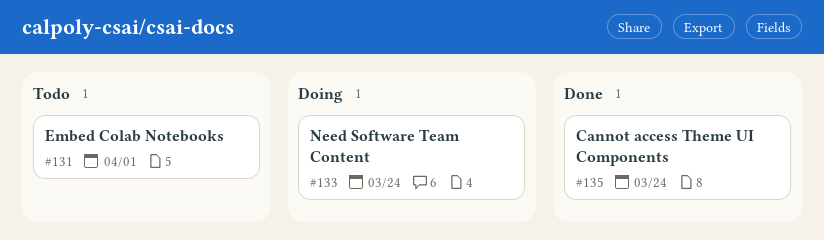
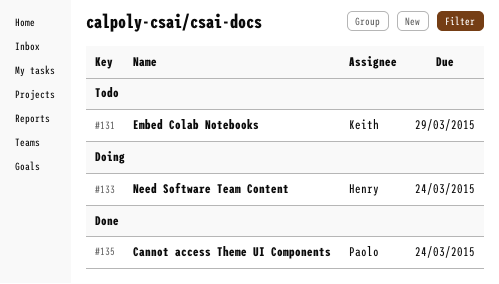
#131, due: Apr 1 -> Mar 29

